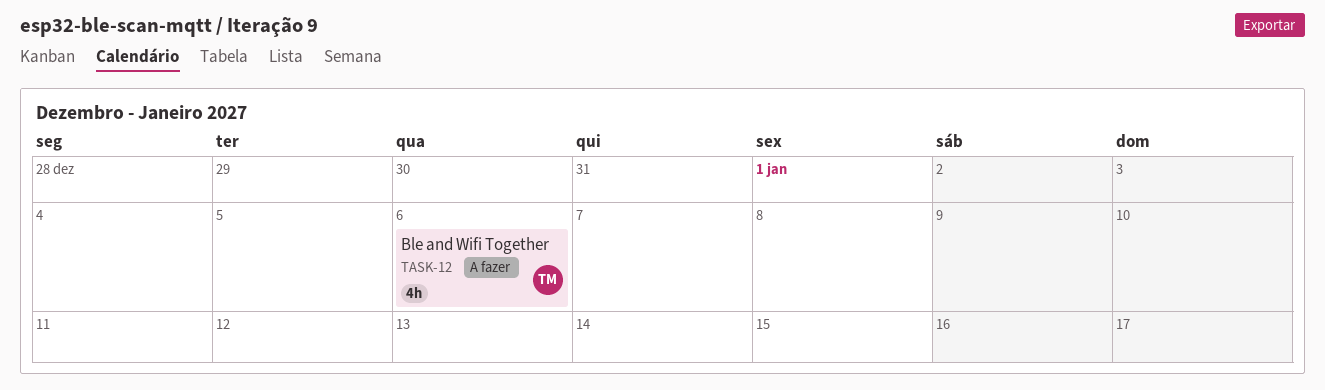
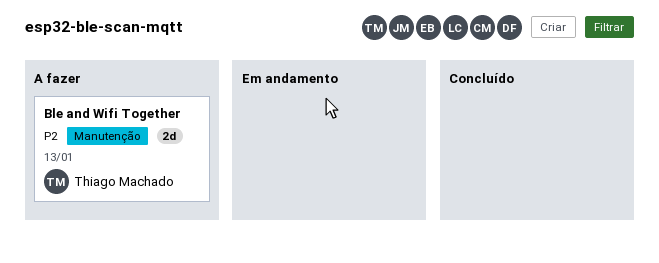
Ble and Wifi Together, estimate: 4h -> 2d
Ble and Wifi Together, due: Jan 6 -> Jan 13

